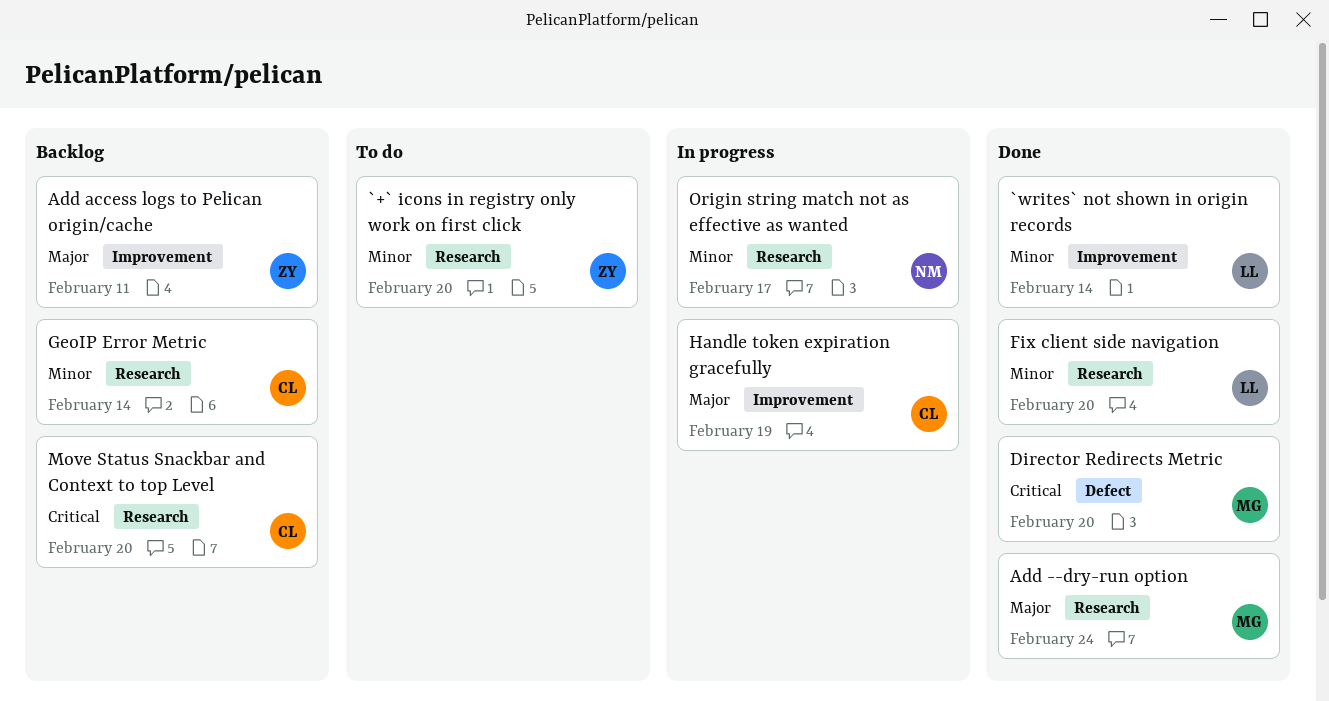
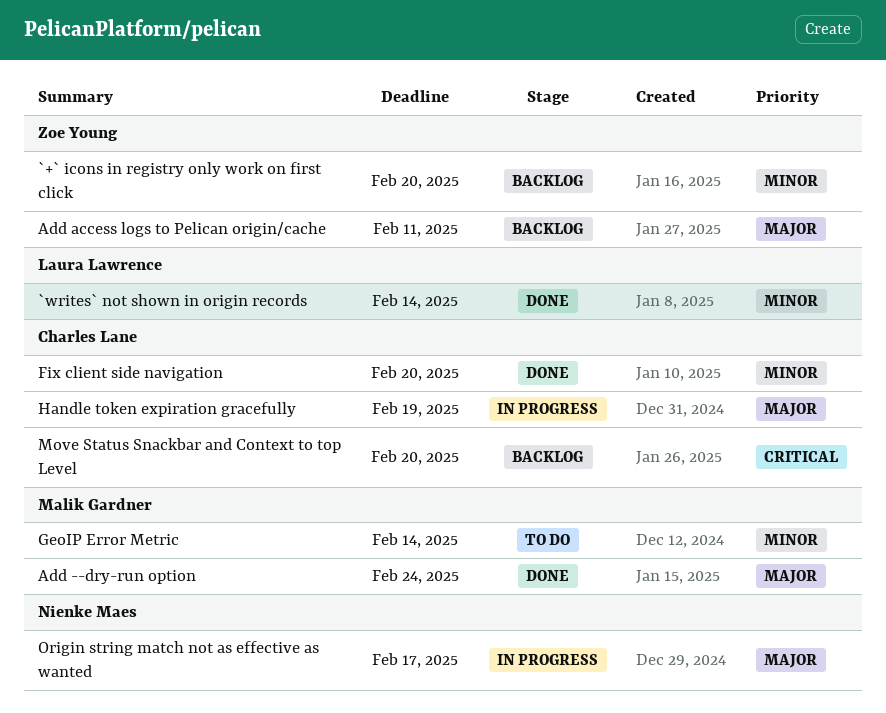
`+` icons in registry only work on first click, status: To do -> Backlog
Director Redirects Metric: present -> none
Fix client side navigation, owner: Laura Lawrence -> Charles Lane
GeoIP Error Metric, status: Backlog -> To do
GeoIP Error Metric, owner: Charles Lane -> Malik Gardner
Origin string match not as effective as wanted, priority: Minor -> Major

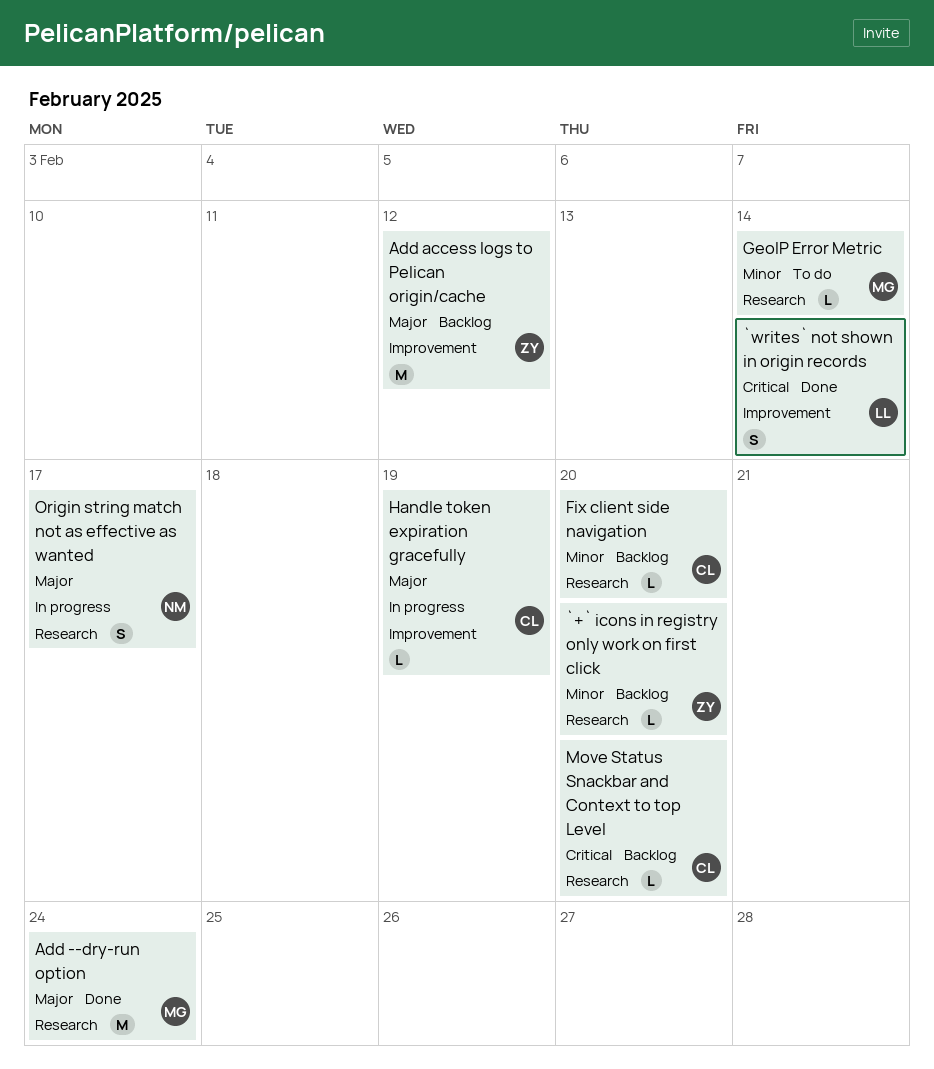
`writes` not shown in origin records, priority: Minor -> Critical
Add access logs to Pelican origin/cache, due: Feb 11 -> Feb 12
Fix client side navigation, status: Done -> Backlog

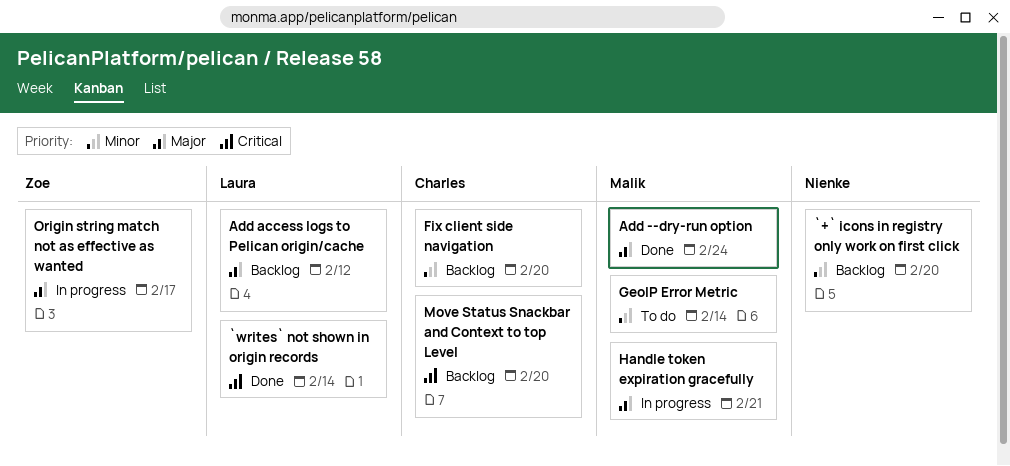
`+` icons in registry only work on first click, owner: Zoe -> Nienke
Add access logs to Pelican origin/cache, owner: Zoe -> Laura
Handle token expiration gracefully, owner: Charles -> Malik
Handle token expiration gracefully, due: Feb 19 -> Feb 21
Origin string match not as effective as wanted, owner: Nienke -> Zoe

